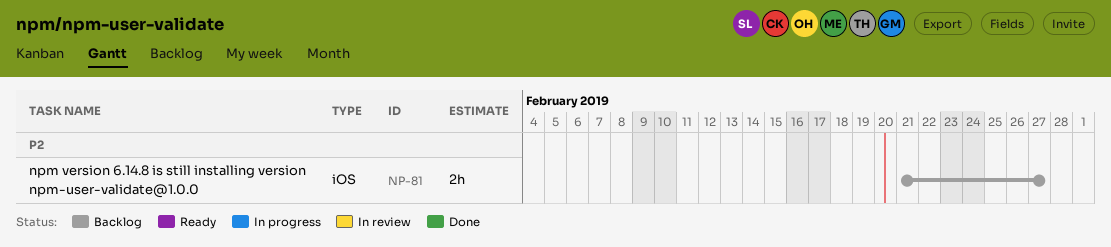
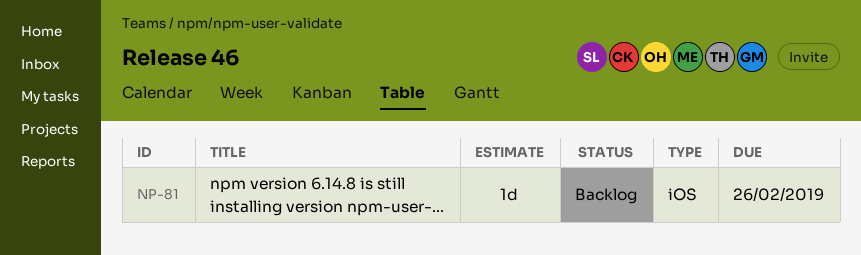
NP-81, estimate: 2h -> 1d
NP-81, due: Feb 27 -> Feb 26

